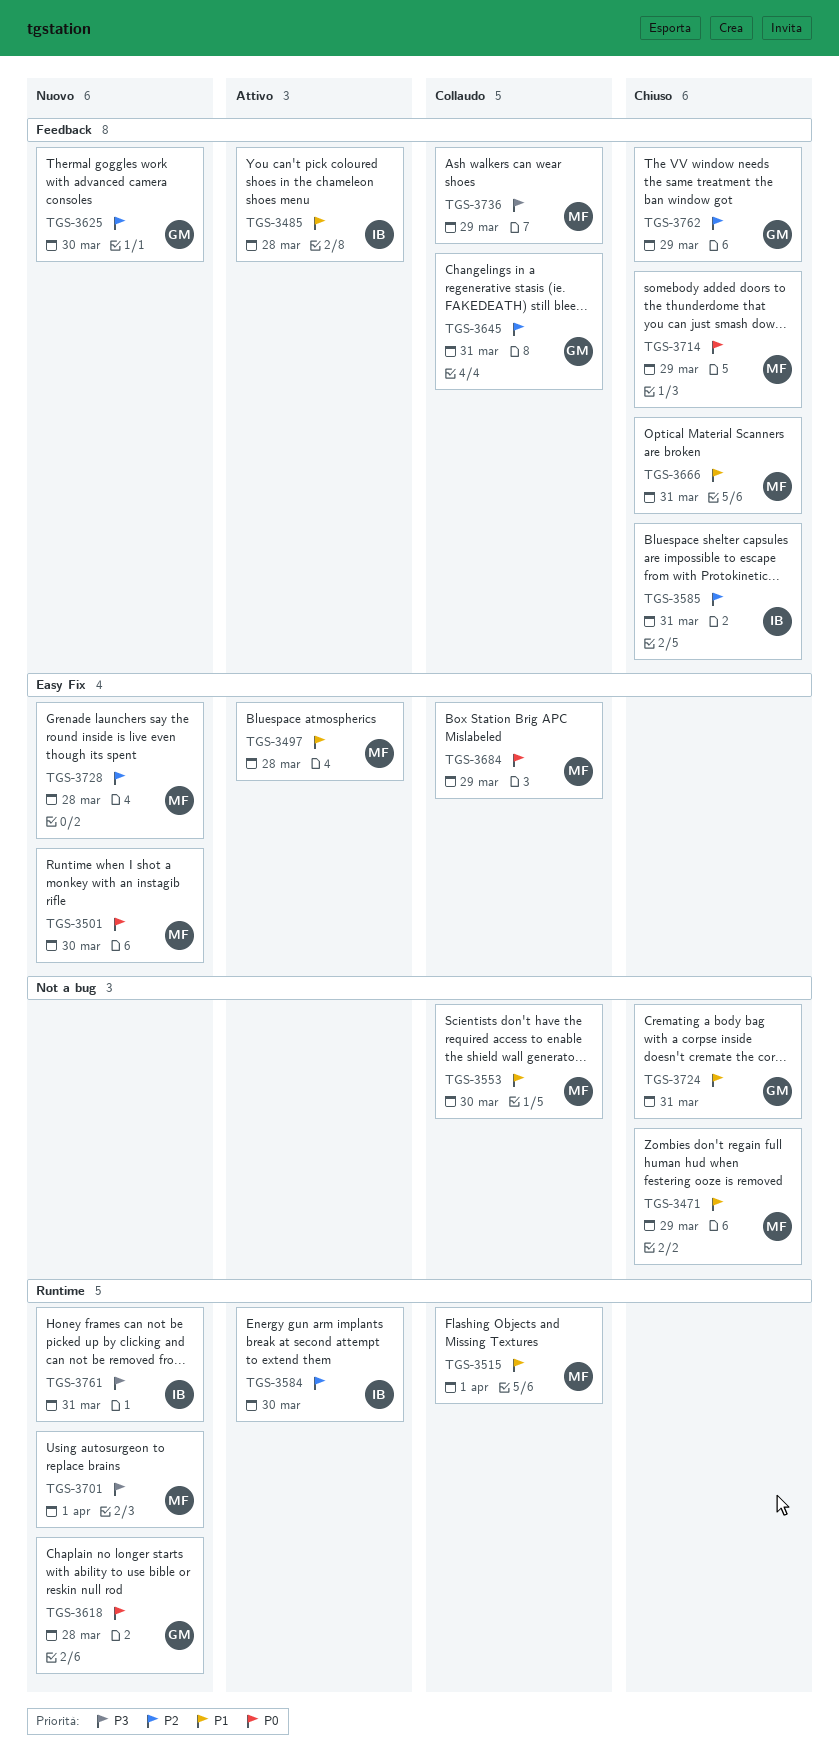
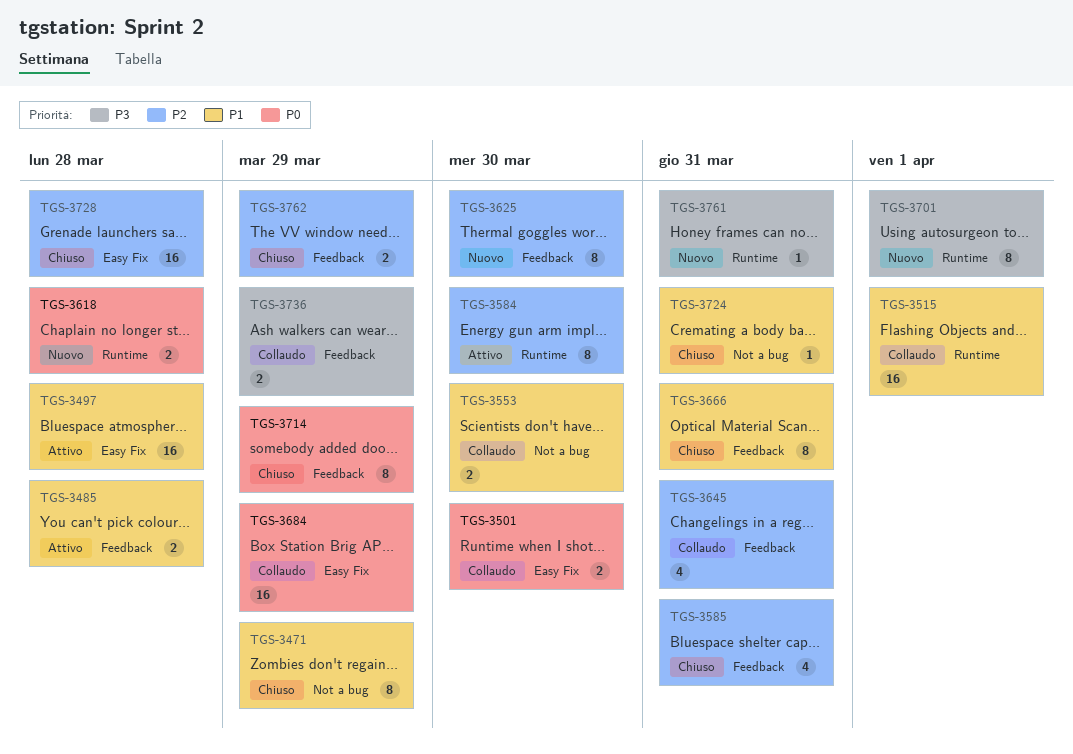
TGS-3501, status: Nuovo -> Collaudo
TGS-3728, status: Nuovo -> Chiuso

